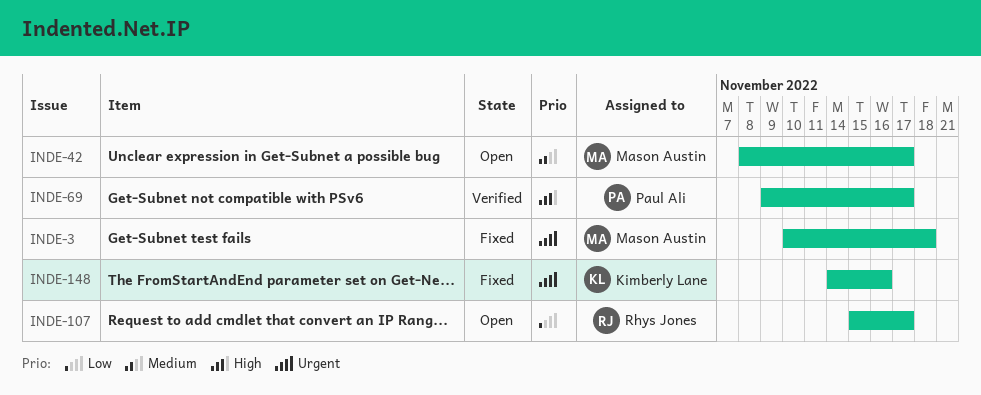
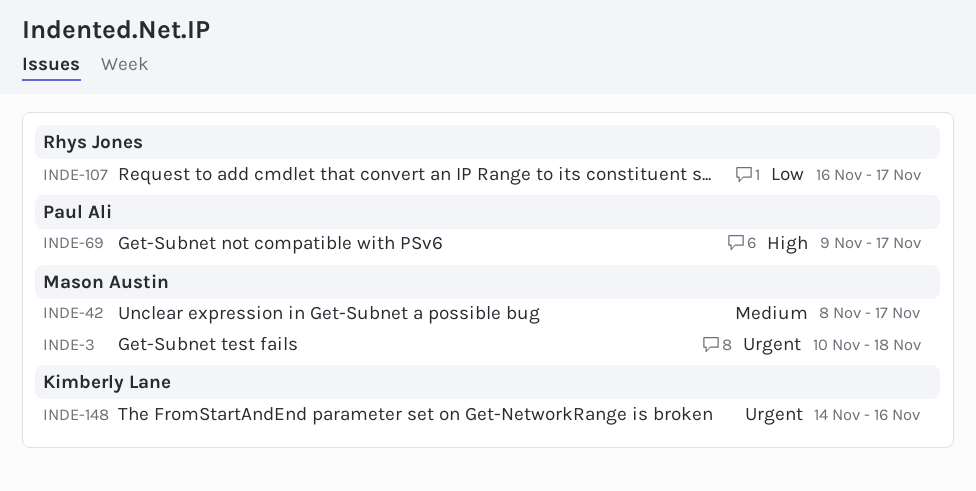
INDE-107, start: Nov 15 -> Nov 16

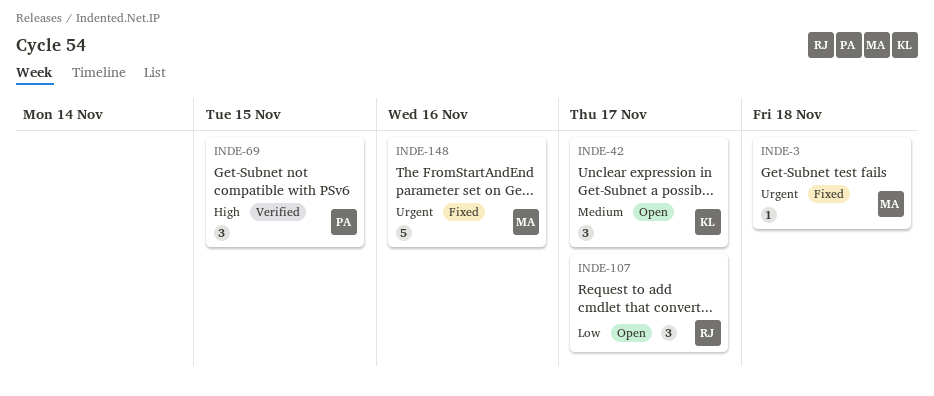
INDE-42, owner: Mason Austin -> Kimberly Lane
INDE-69, due: Nov 17 -> Nov 15
INDE-148, owner: Kimberly Lane -> Mason Austin

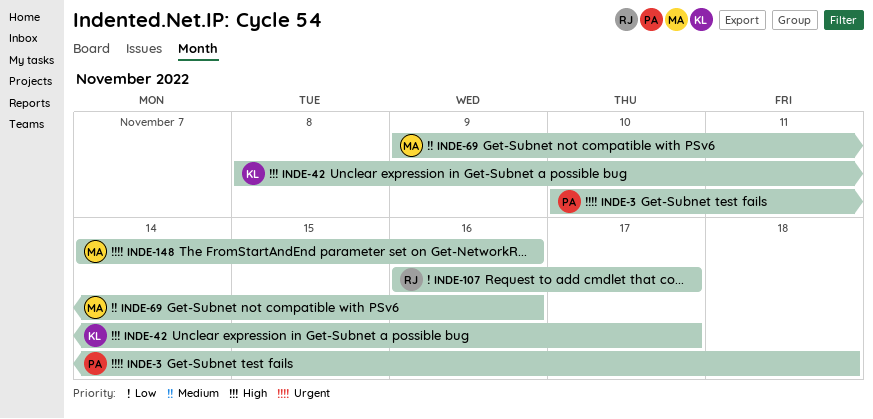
INDE-3, owner: MA -> PA
INDE-42, priority: Medium -> High
INDE-69, owner: PA -> MA
INDE-69, priority: High -> Medium
INDE-69, due: Nov 15 -> Nov 16

